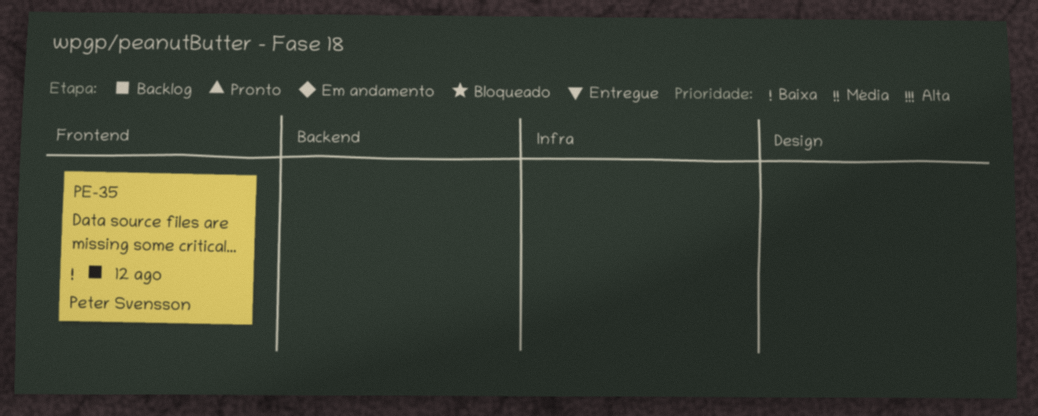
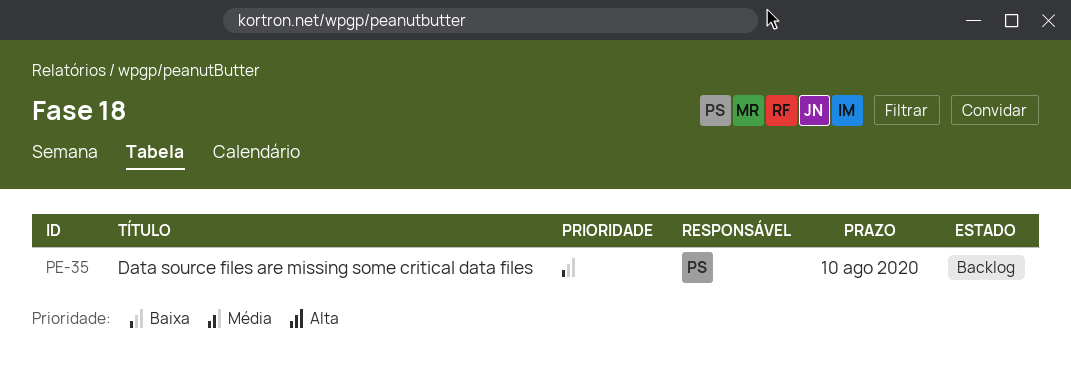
PE-35, due: Aug 12 -> Aug 10

